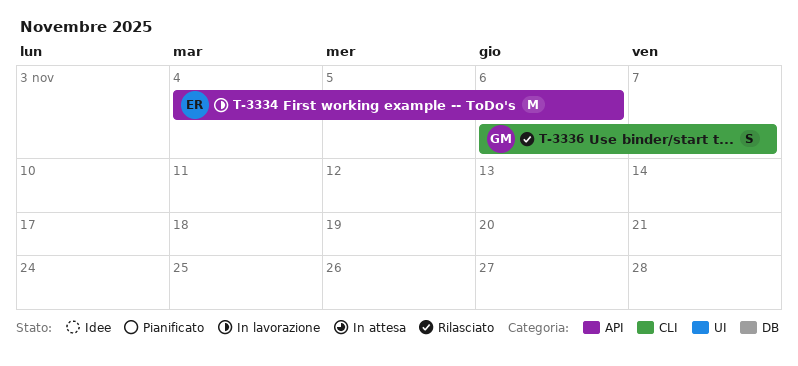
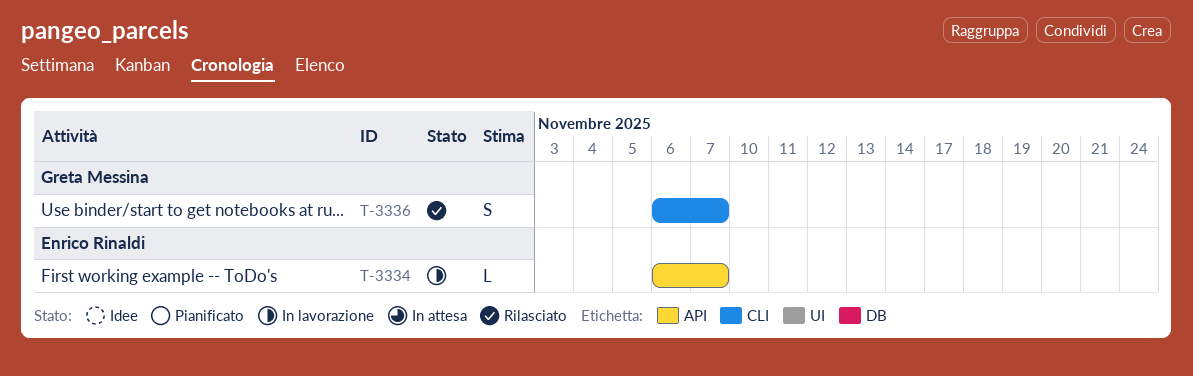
T-3334, estimate: M -> L
T-3334, start: Nov 4 -> Nov 6
T-3334, due: Nov 6 -> Nov 7

